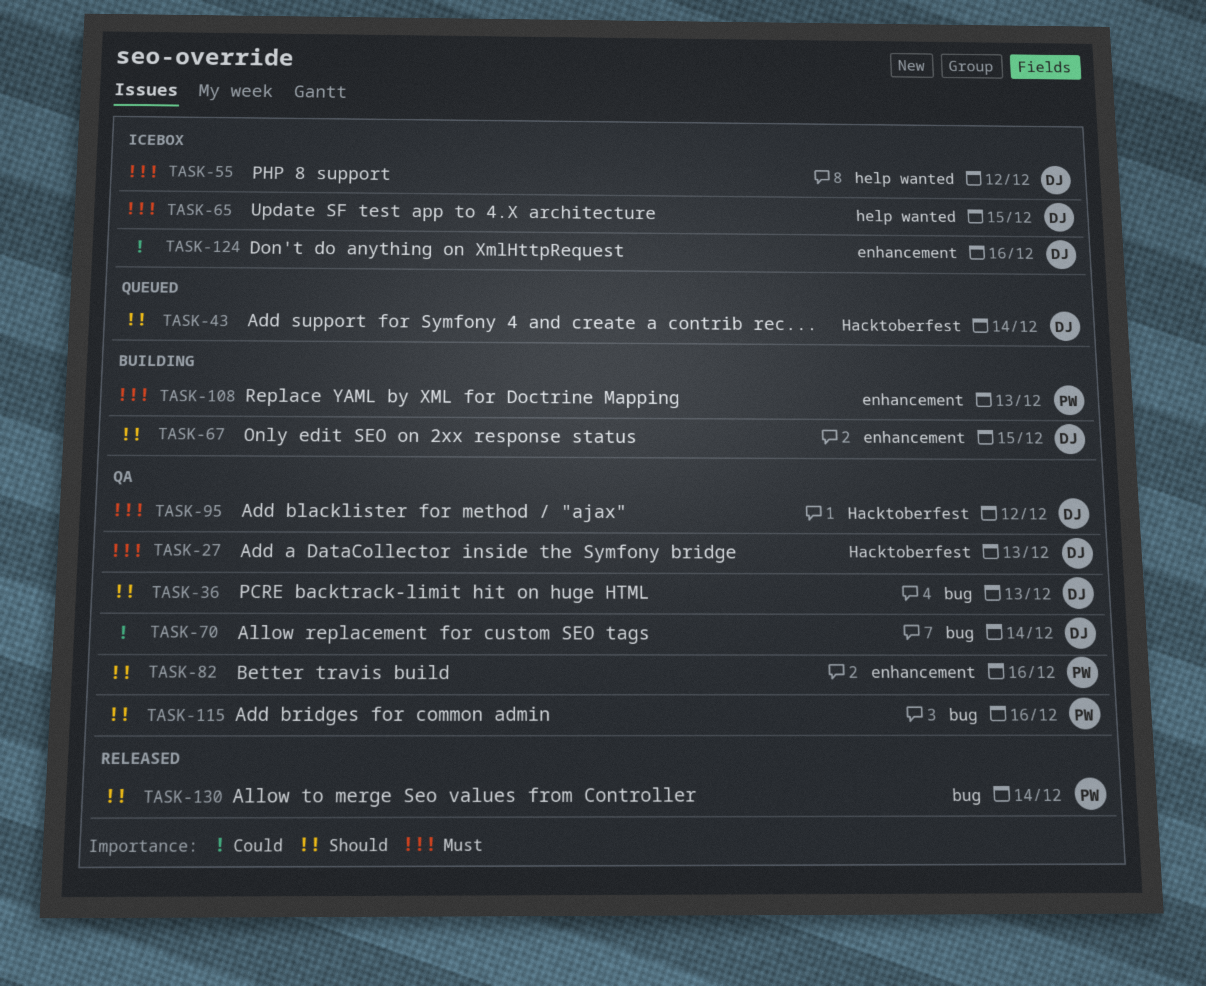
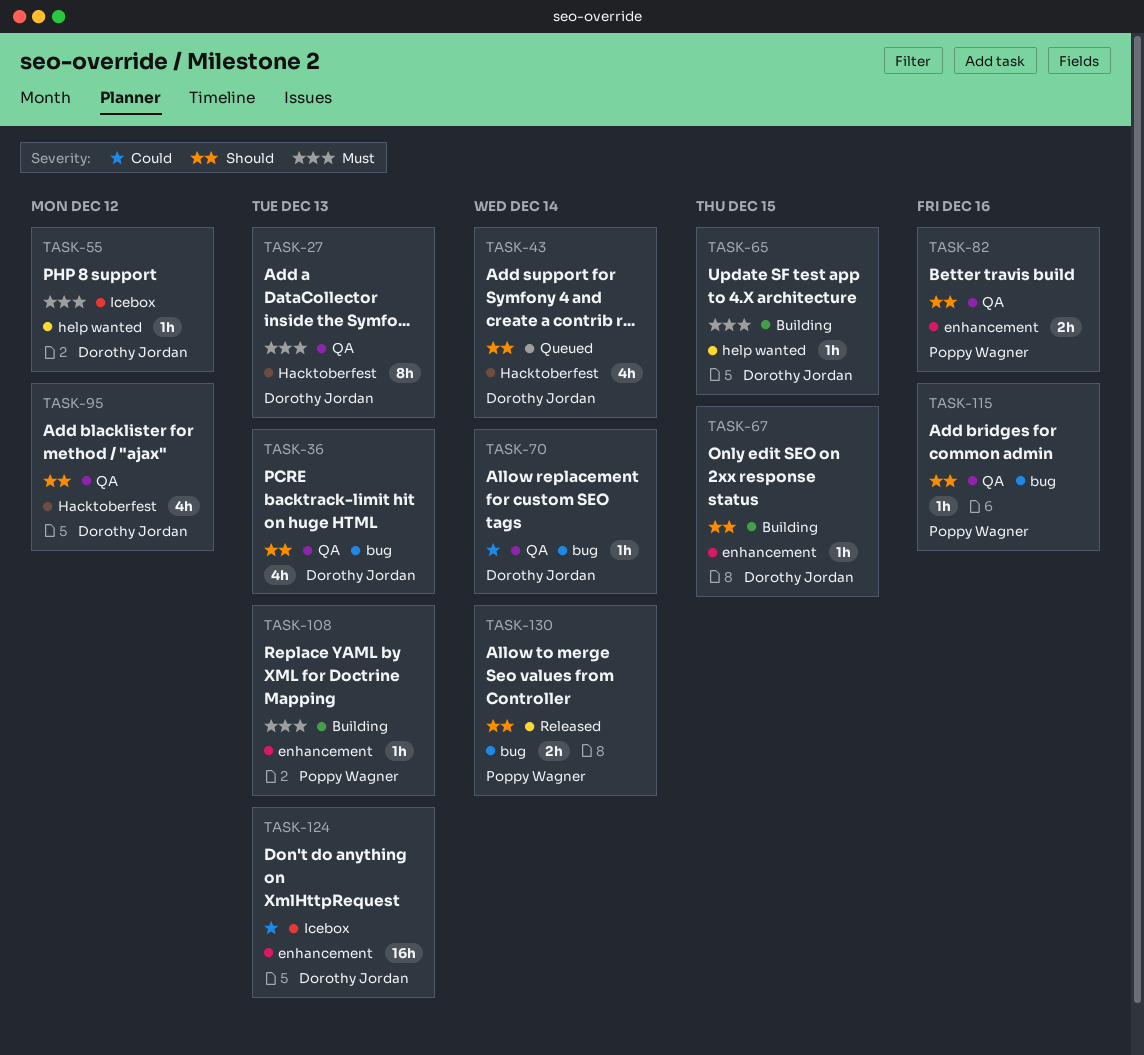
TASK-65, status: Icebox -> Building
TASK-95, priority: Must -> Should
TASK-124, due: Dec 16 -> Dec 13

